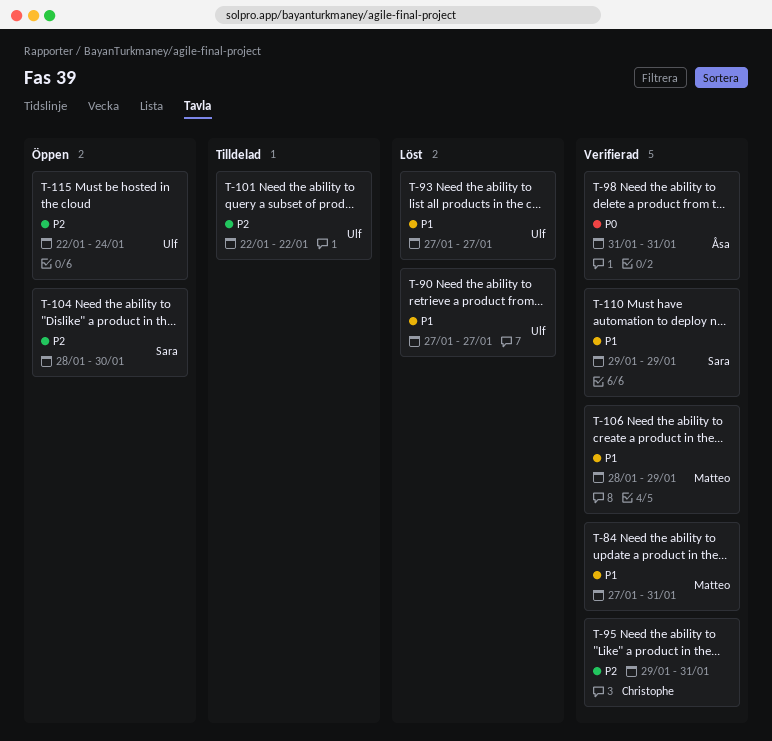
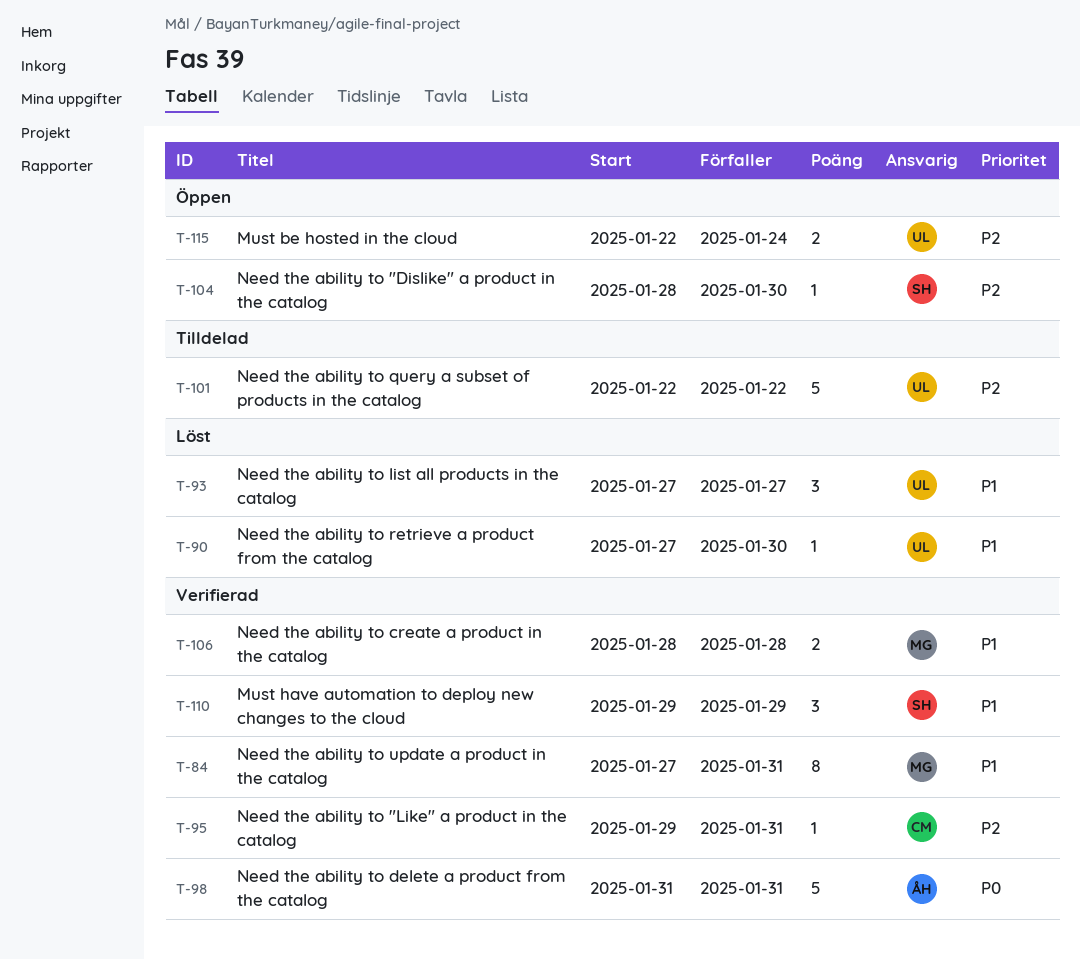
T-90, due: Jan 27 -> Jan 30
T-106, due: Jan 29 -> Jan 28

